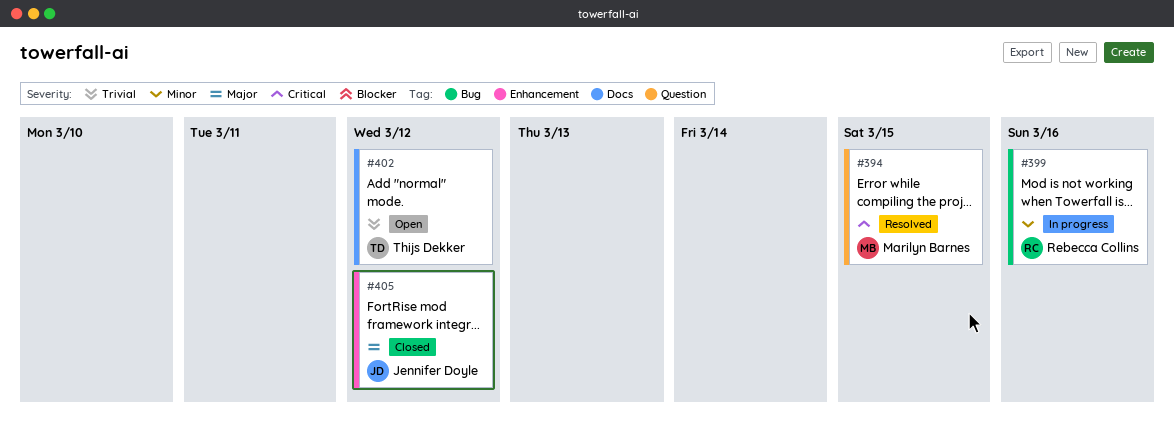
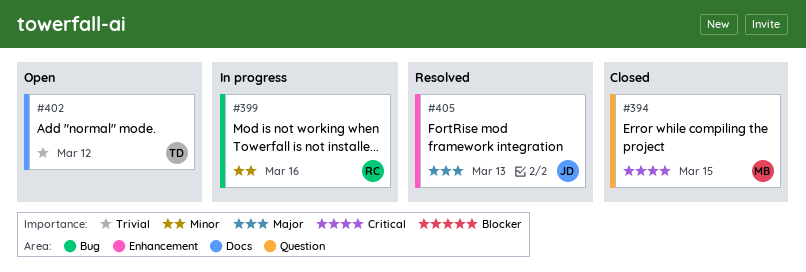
#394, status: Resolved -> Closed
#405, status: Closed -> Resolved
#405, due: Mar 12 -> Mar 13

